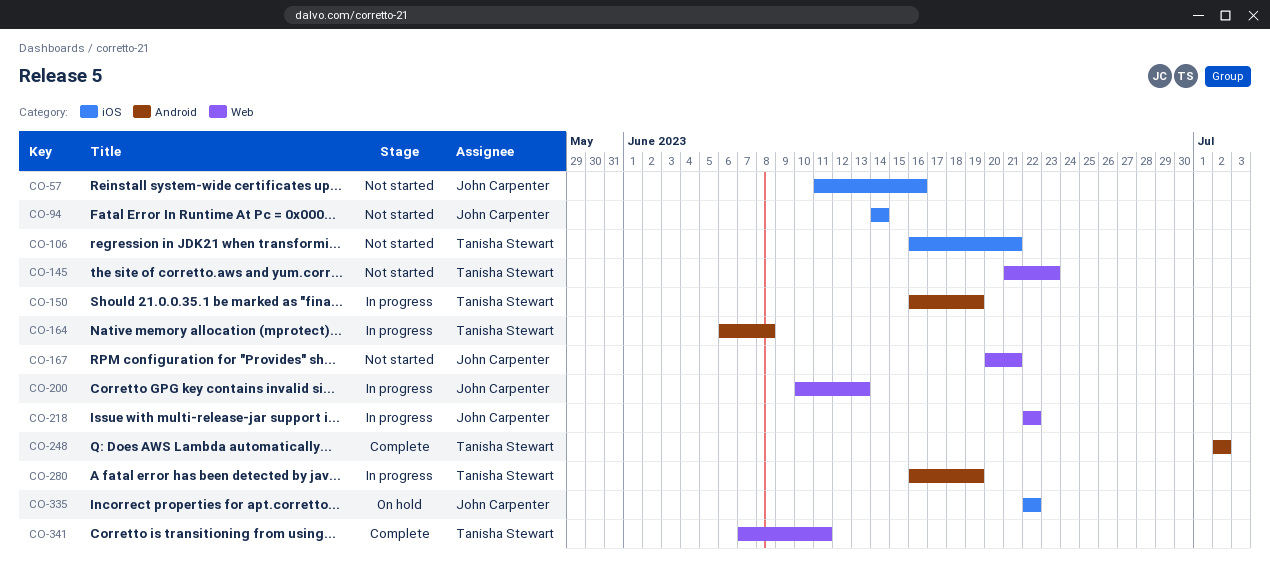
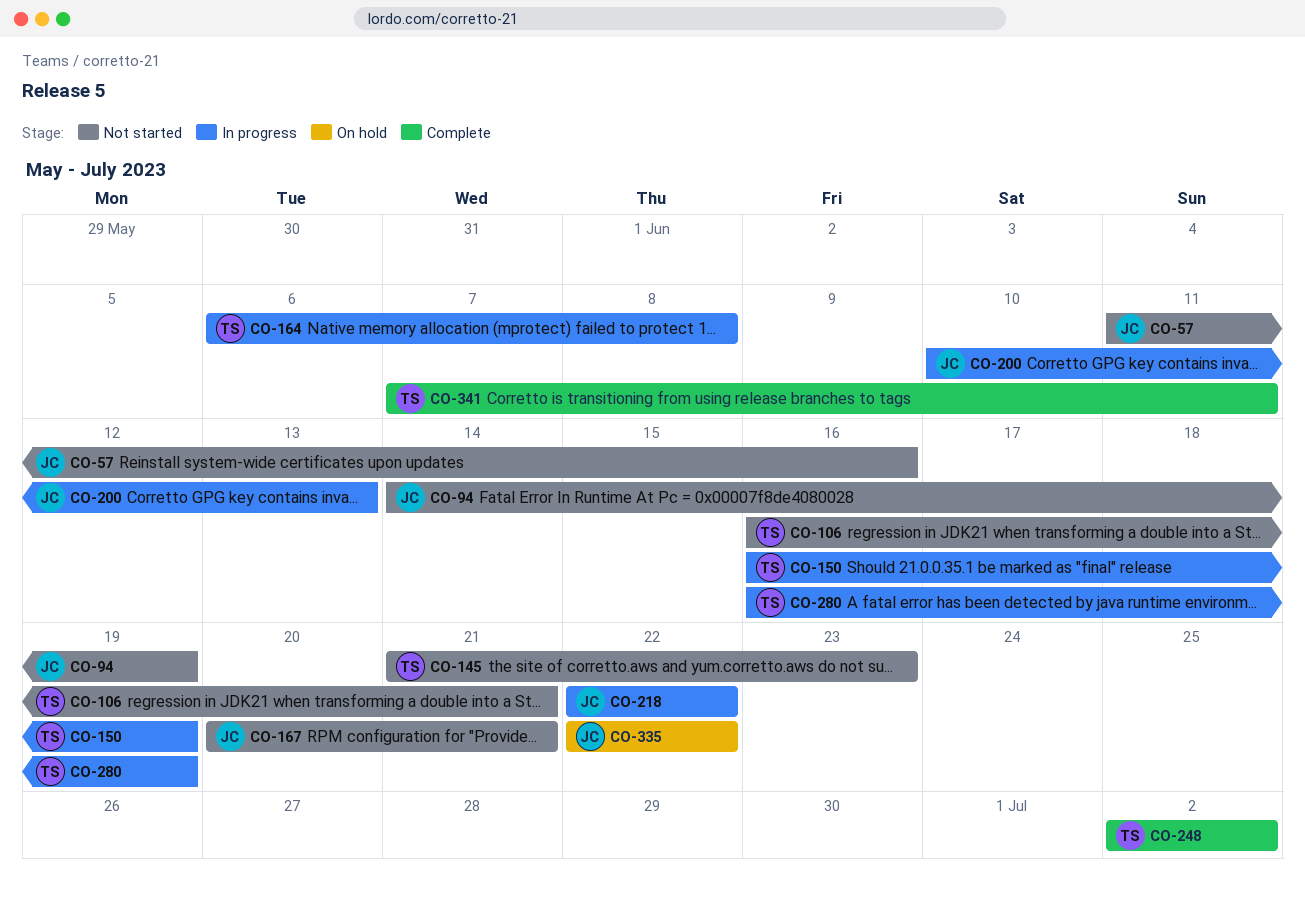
CO-94, due: Jun 14 -> Jun 19

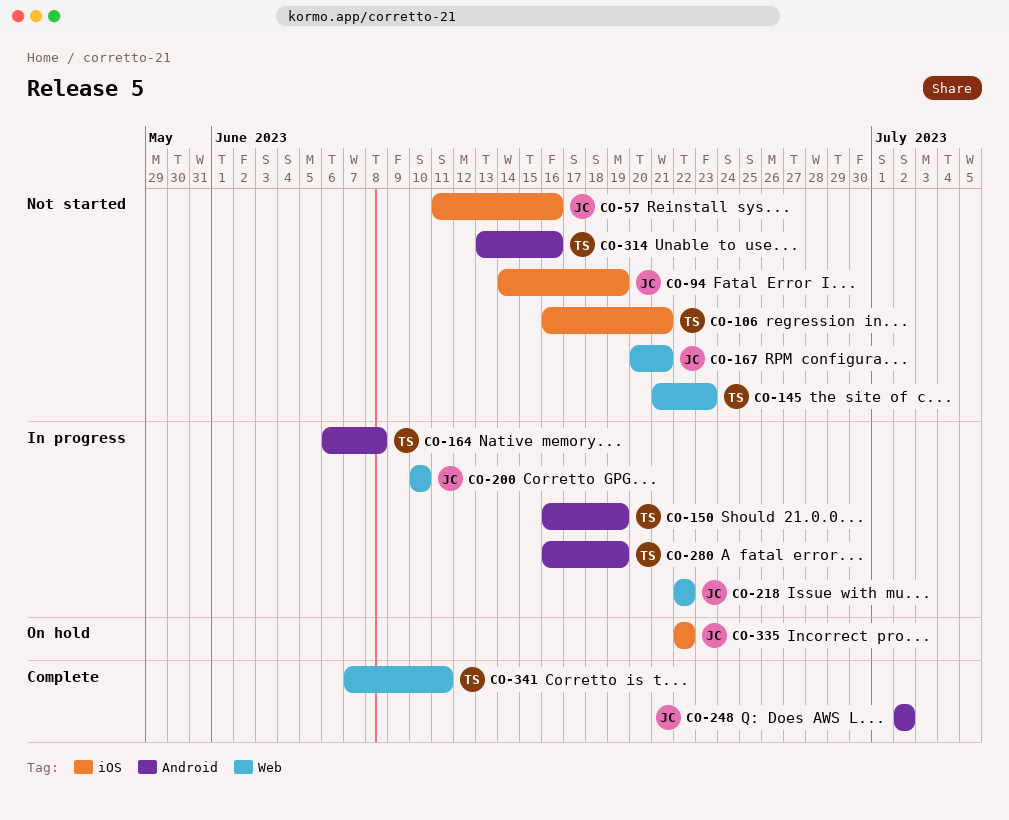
CO-200, due: Jun 13 -> Jun 10
CO-248, owner: TS -> JC
CO-314: none -> present

